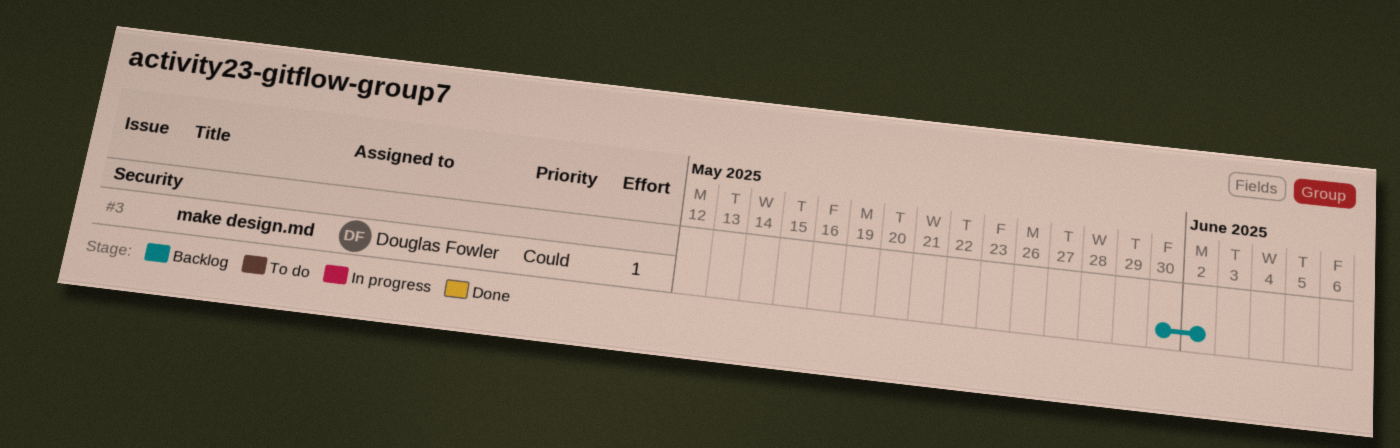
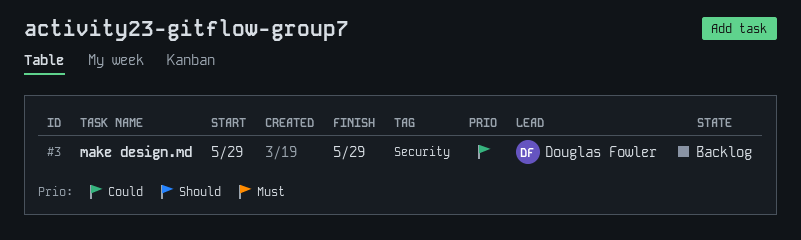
#3, start: May 30 -> May 29
#3, due: Jun 2 -> May 29

